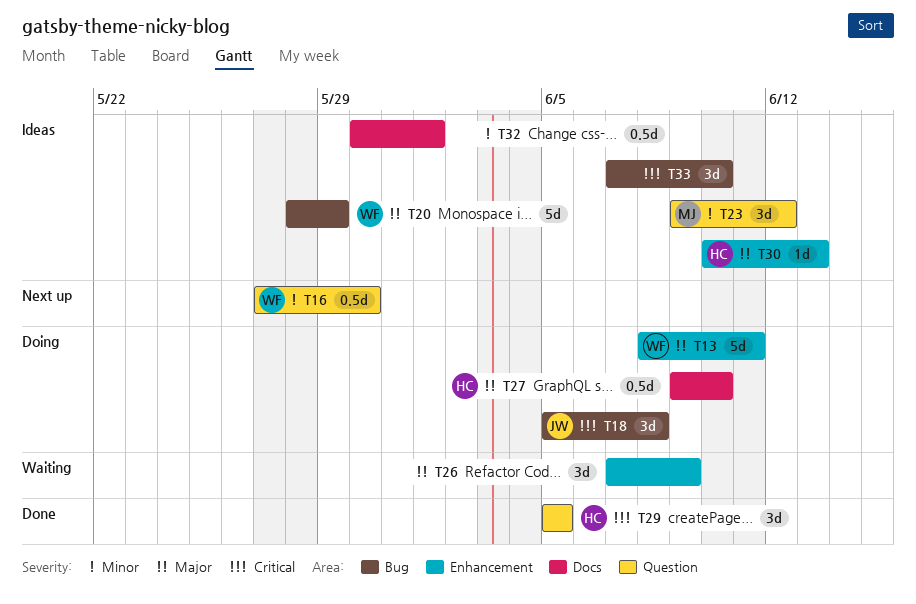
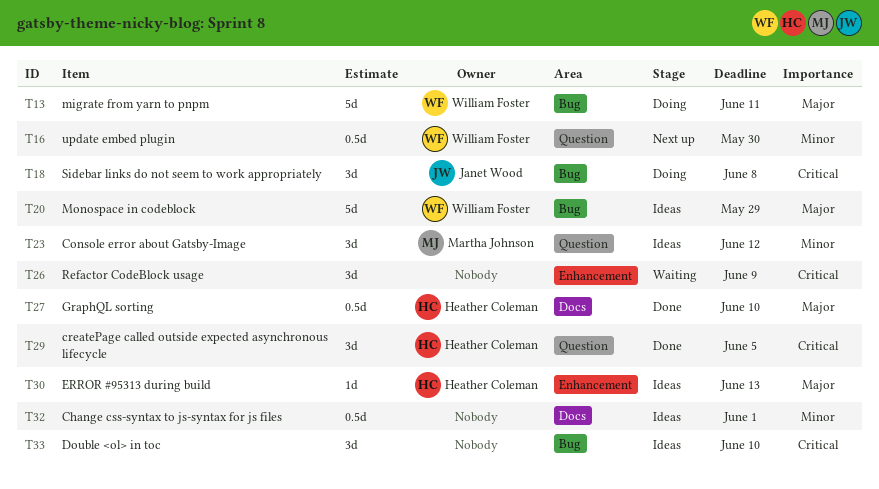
T13, label: Enhancement -> Bug
T26, priority: Major -> Critical
T27, status: Doing -> Done

